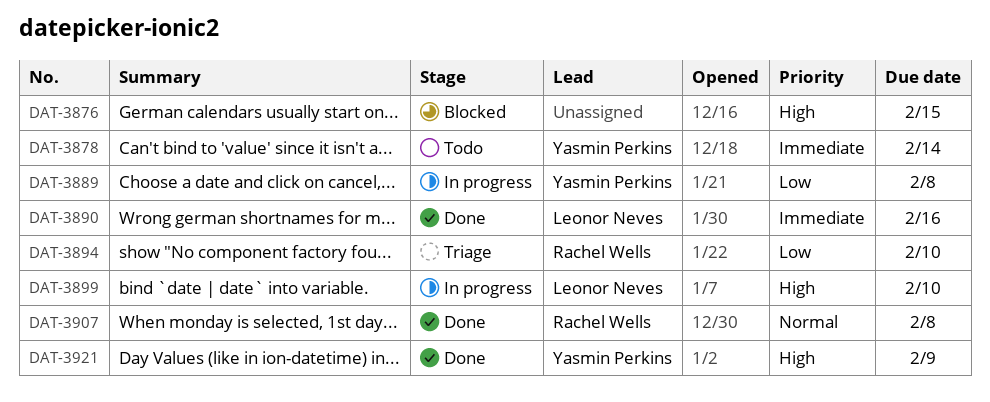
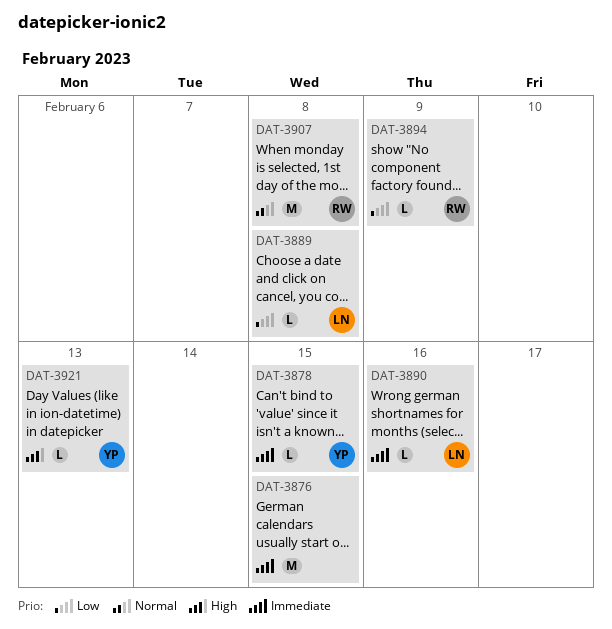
DAT-3876, priority: High -> Immediate
DAT-3878, due: Feb 14 -> Feb 15
DAT-3889, owner: Yasmin Perkins -> Leonor Neves
DAT-3894, due: Feb 10 -> Feb 9
DAT-3899: present -> none
DAT-3921, due: Feb 9 -> Feb 13

